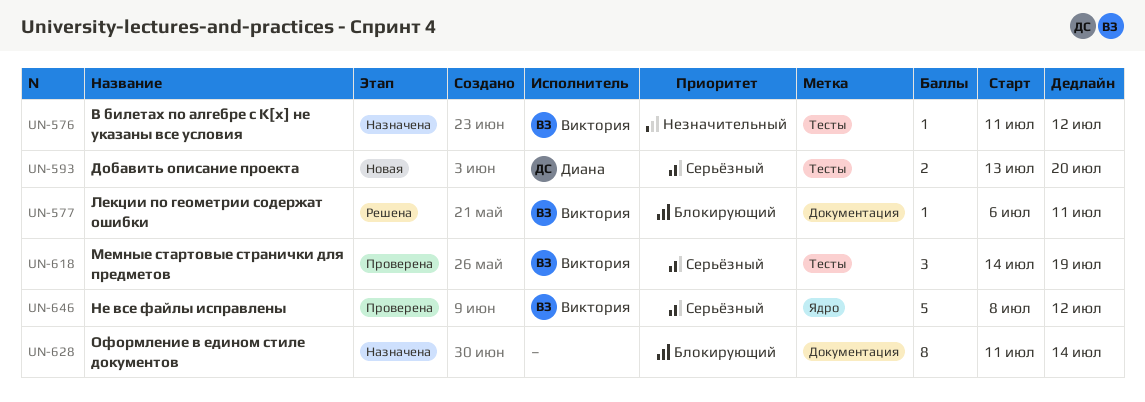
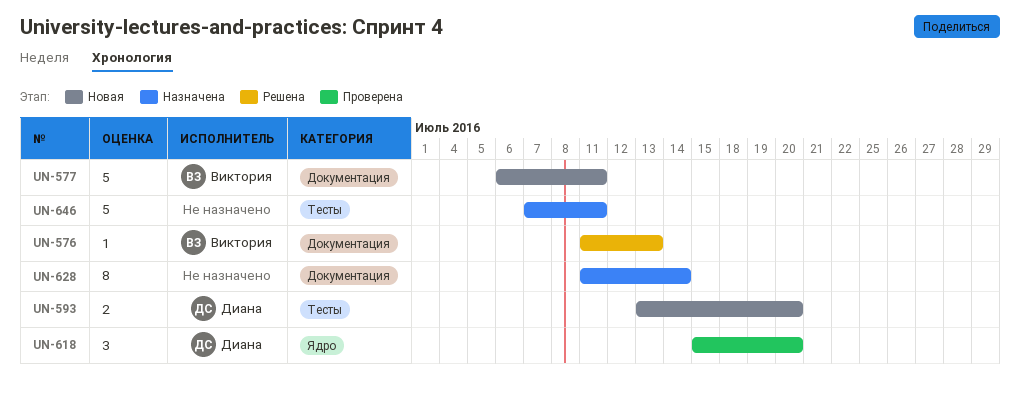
UN-576, status: Назначена -> Решена
UN-576, label: Тесты -> Документация
UN-576, due: Jul 12 -> Jul 13
UN-577, status: Решена -> Новая
UN-577, estimate: 1 -> 5
UN-618, owner: Виктория -> Диана
UN-618, label: Тесты -> Ядро
UN-618, start: Jul 14 -> Jul 15
UN-618, due: Jul 19 -> Jul 20
UN-646, status: Проверена -> Назначена
UN-646, owner: Виктория -> none
UN-646, label: Ядро -> Тесты
UN-646, start: Jul 8 -> Jul 7
UN-646, due: Jul 12 -> Jul 11

